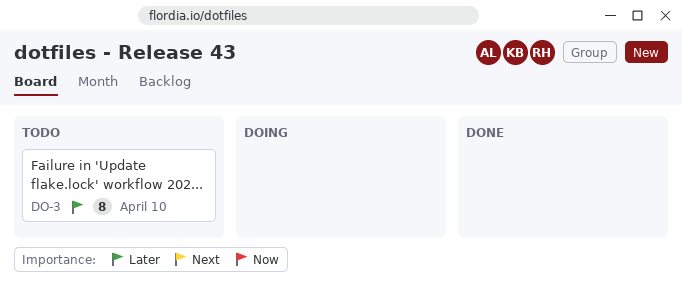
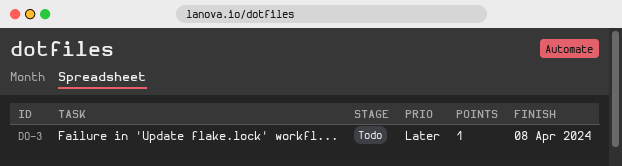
DO-3, estimate: 8 -> 1
DO-3, due: Apr 10 -> Apr 8

